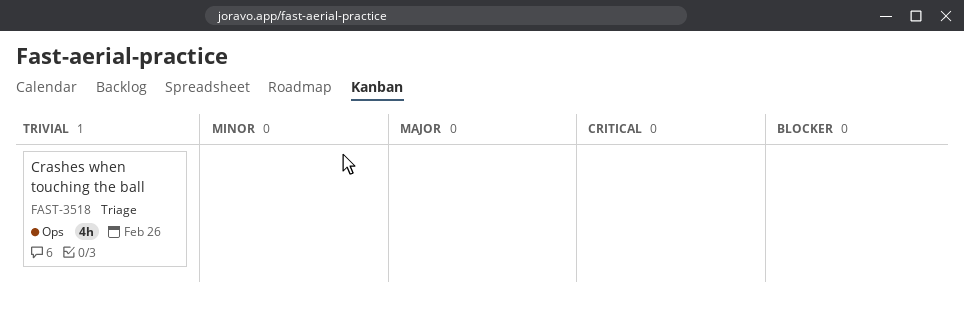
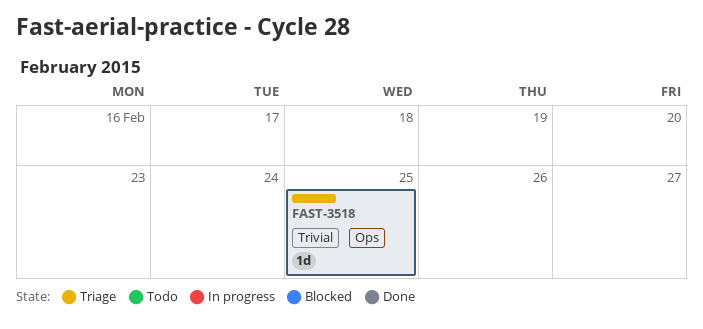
FAST-3518, estimate: 4h -> 1d
FAST-3518, due: Feb 26 -> Feb 25

